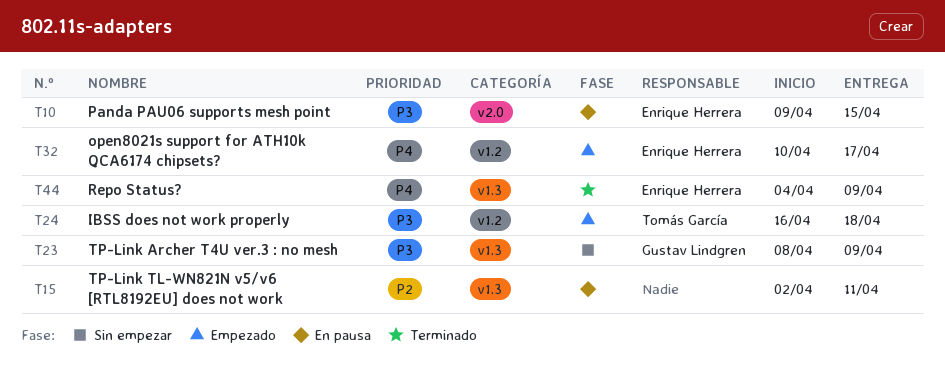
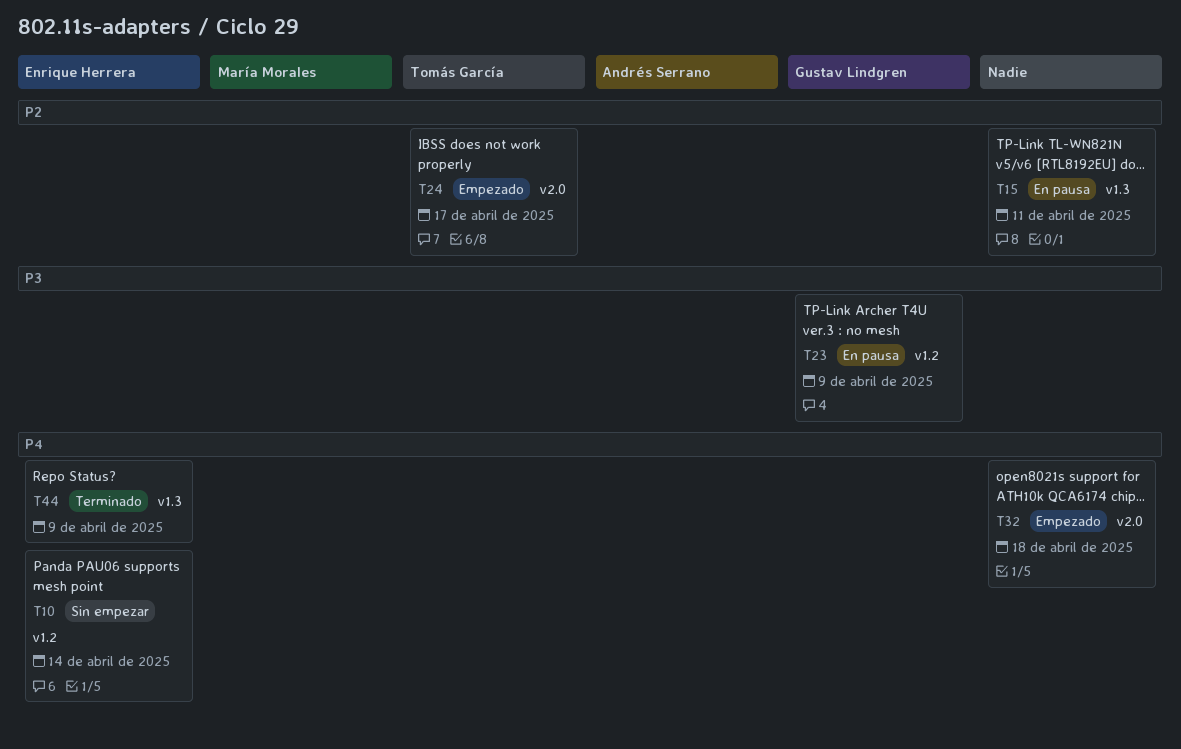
T10, status: En pausa -> Sin empezar
T10, priority: P3 -> P4
T10, label: v2.0 -> v1.2
T10, due: Apr 15 -> Apr 14
T23, status: Sin empezar -> En pausa
T23, label: v1.3 -> v1.2
T24, priority: P3 -> P2
T24, label: v1.2 -> v2.0
T24, due: Apr 18 -> Apr 17
T32, owner: Enrique Herrera -> none
T32, label: v1.2 -> v2.0
T32, due: Apr 17 -> Apr 18

